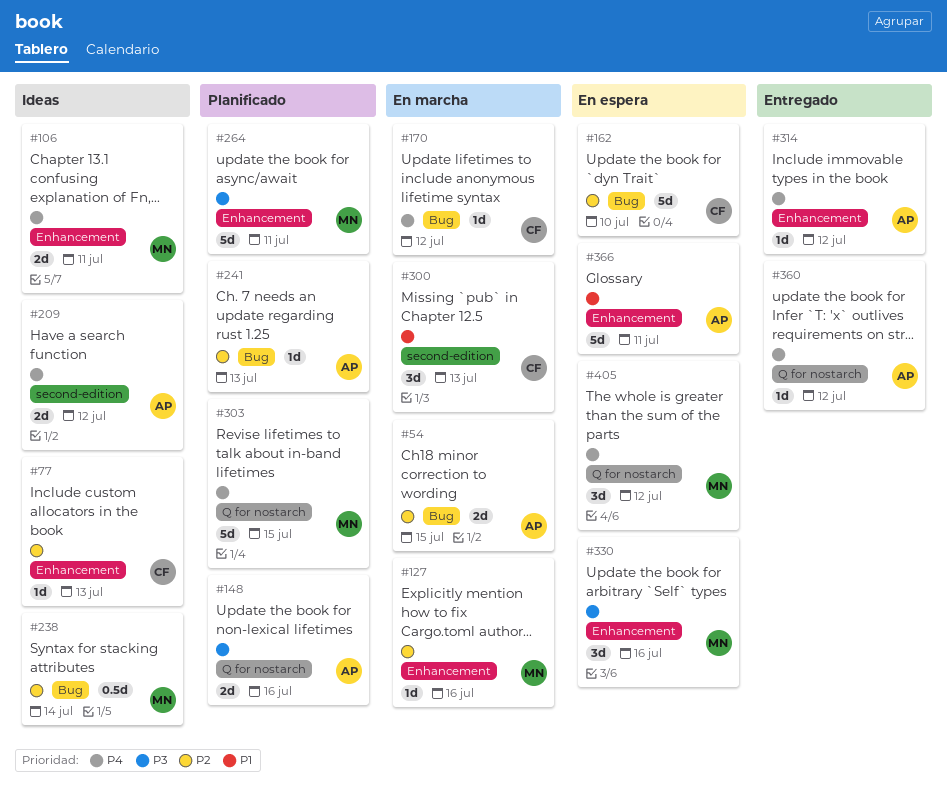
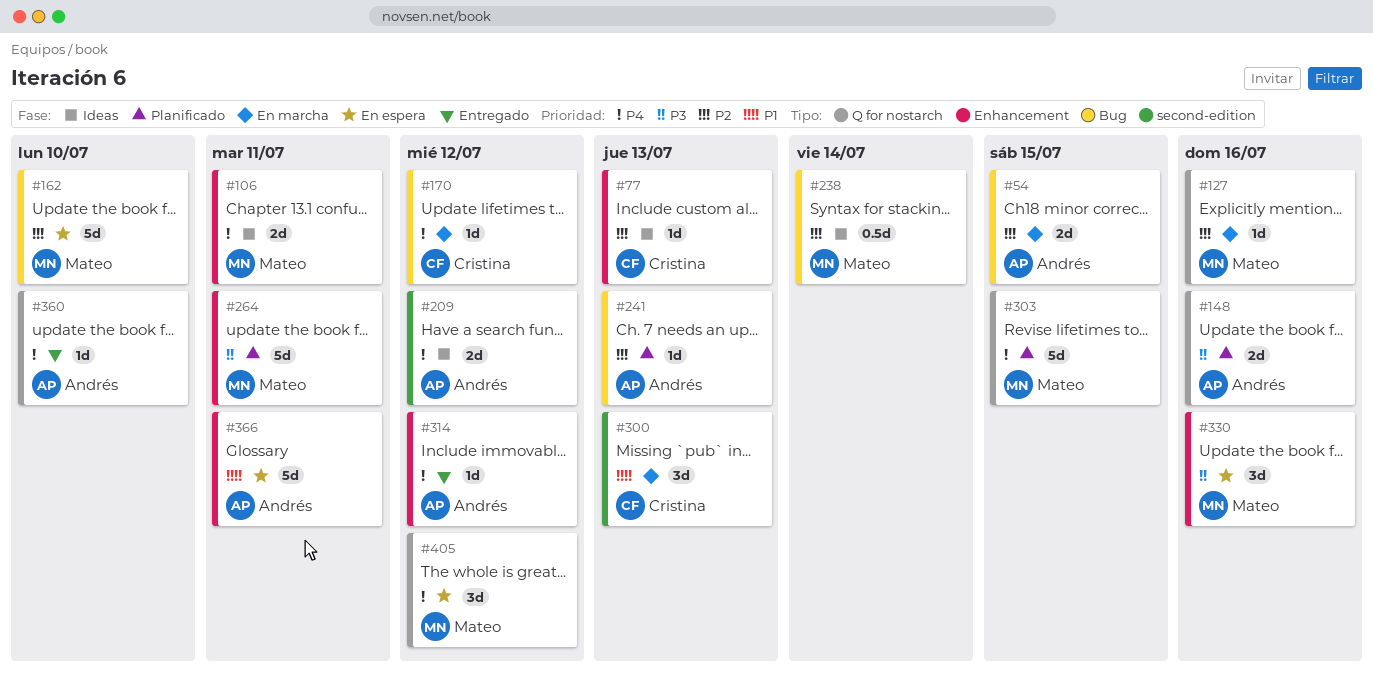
#127, label: Enhancement -> Q for nostarch
#162, owner: Cristina -> Mateo
#360, due: Jul 12 -> Jul 10

